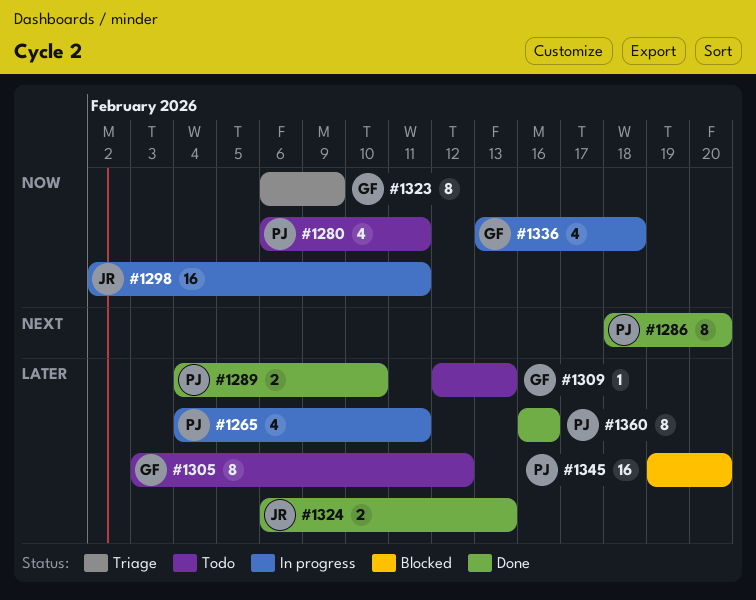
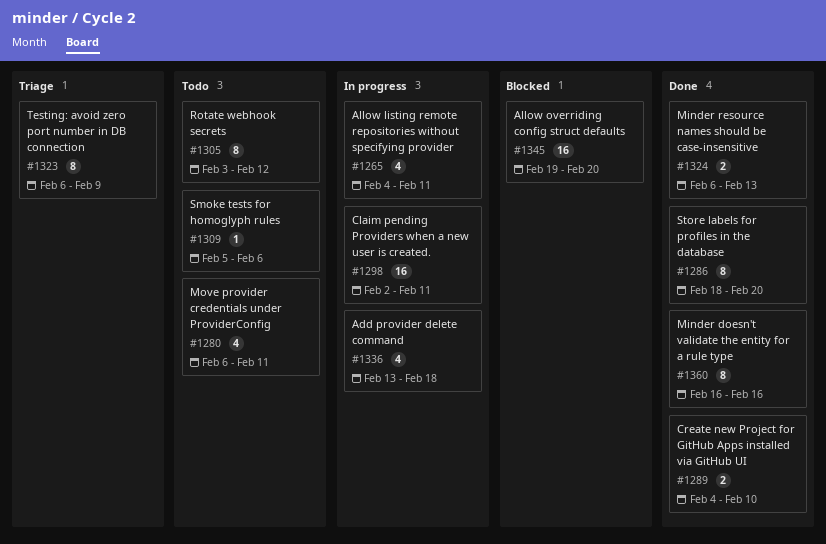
#1309, start: Feb 12 -> Feb 5
#1309, due: Feb 13 -> Feb 6

